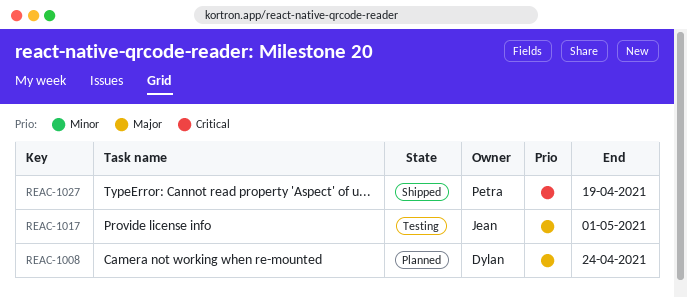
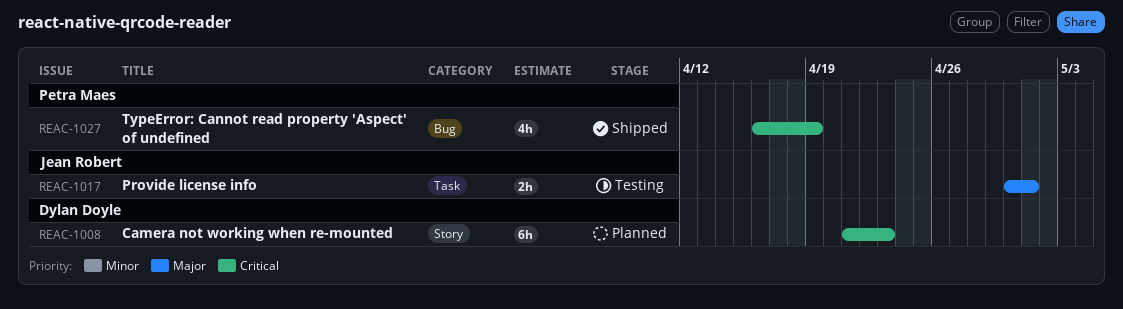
REAC-1008, priority: Major -> Critical
REAC-1008, due: Apr 24 -> Apr 23

